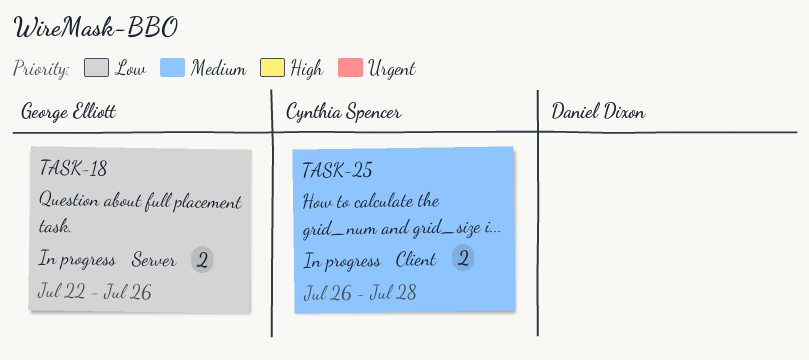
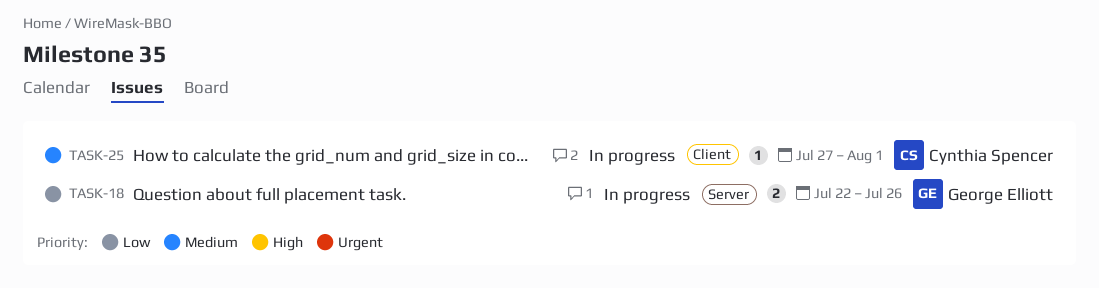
TASK-25, estimate: 2 -> 1
TASK-25, start: Jul 26 -> Jul 27
TASK-25, due: Jul 28 -> Aug 1

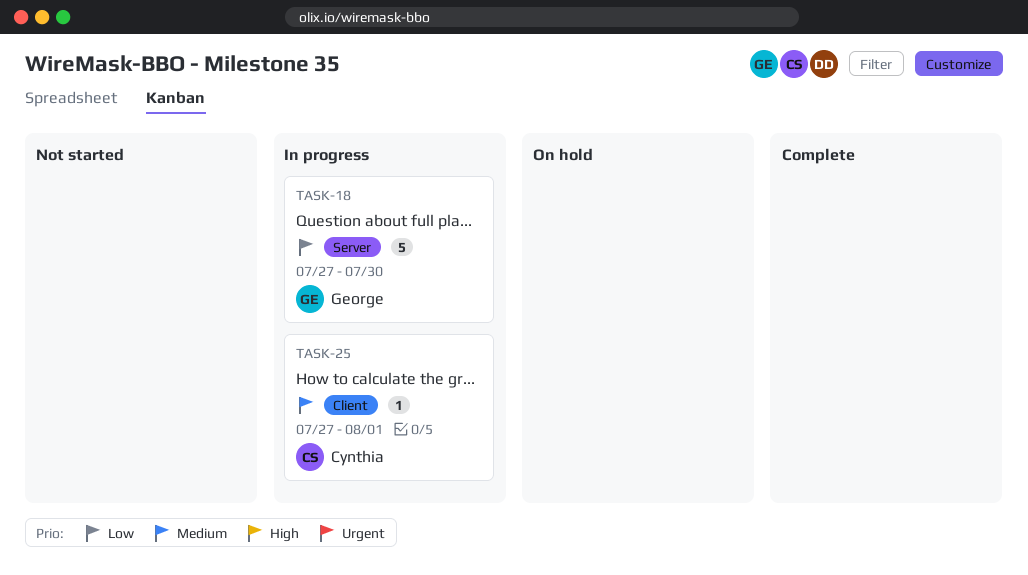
TASK-18, estimate: 2 -> 5
TASK-18, start: Jul 22 -> Jul 27
TASK-18, due: Jul 26 -> Jul 30

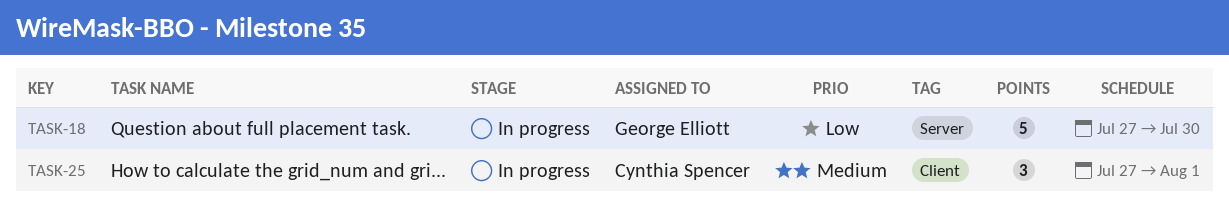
TASK-25, estimate: 1 -> 3

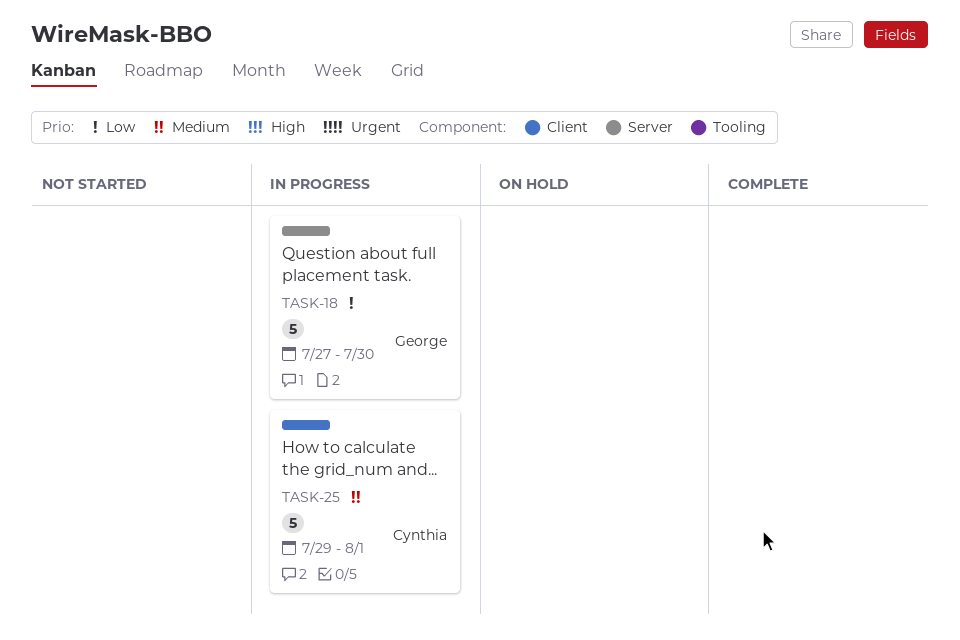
TASK-25, estimate: 3 -> 5
TASK-25, start: Jul 27 -> Jul 29

